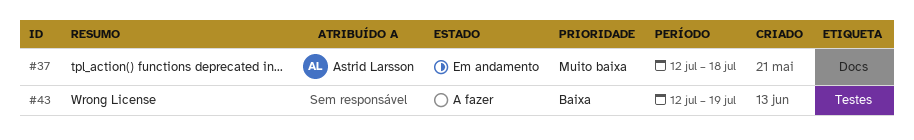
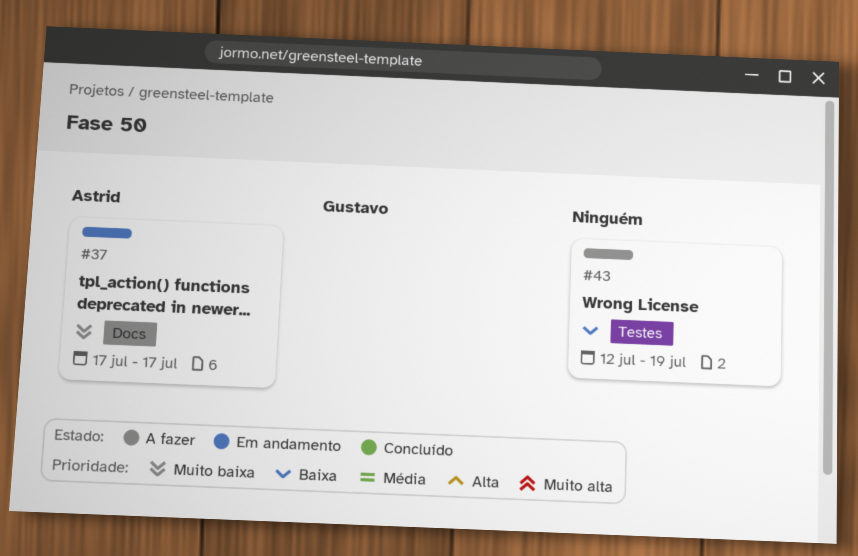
#37, start: Jul 12 -> Jul 17
#37, due: Jul 18 -> Jul 17

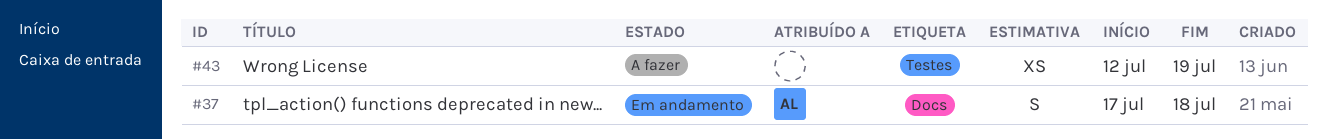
#37, due: Jul 17 -> Jul 18

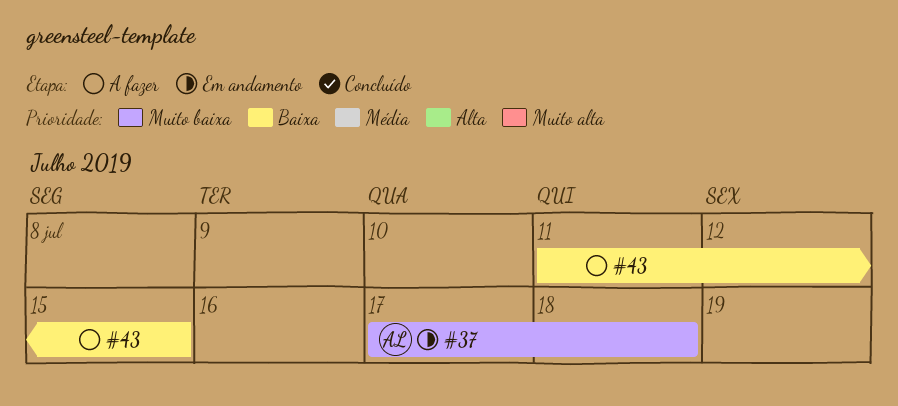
#43, start: Jul 12 -> Jul 11
#43, due: Jul 19 -> Jul 15

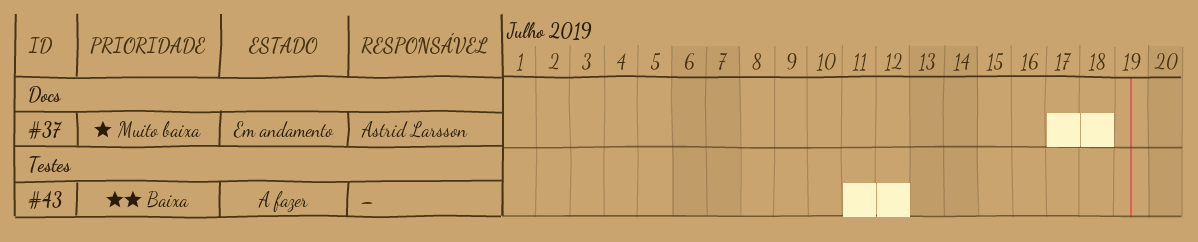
#43, due: Jul 15 -> Jul 12

